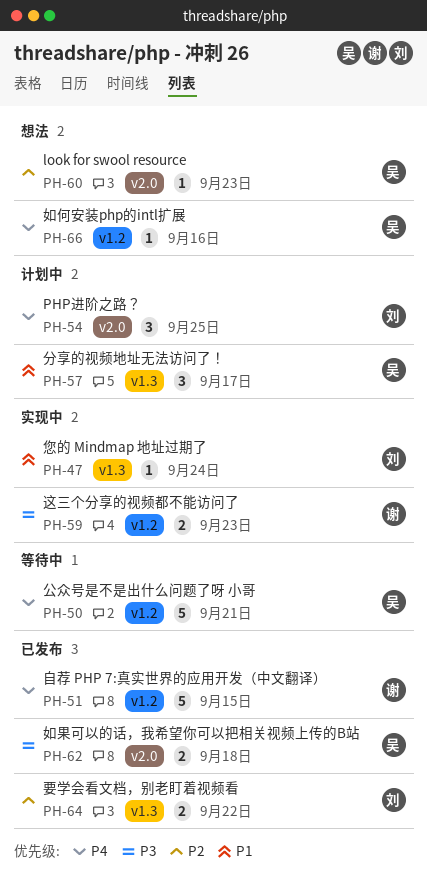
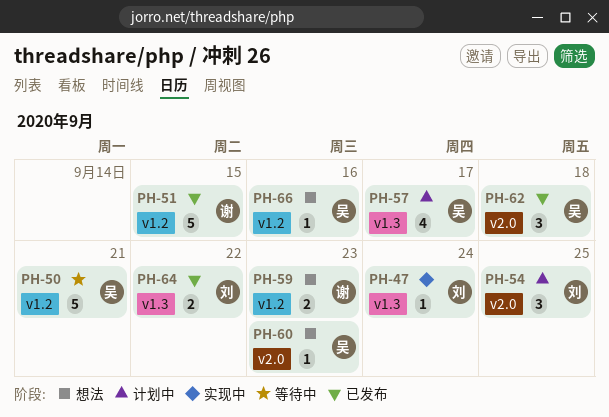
PH-57, estimate: 3 -> 4
PH-59, status: 实现中 -> 想法
PH-62, estimate: 2 -> 3

